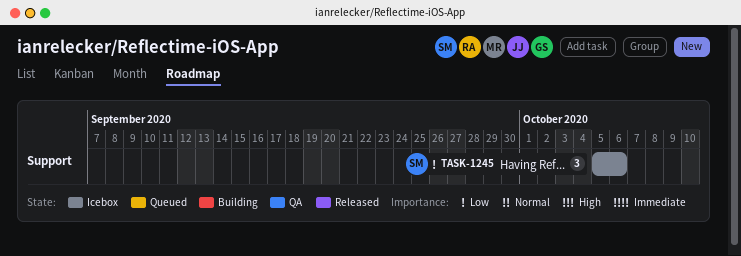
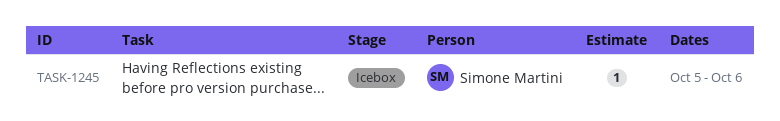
TASK-1245, estimate: 3 -> 1

